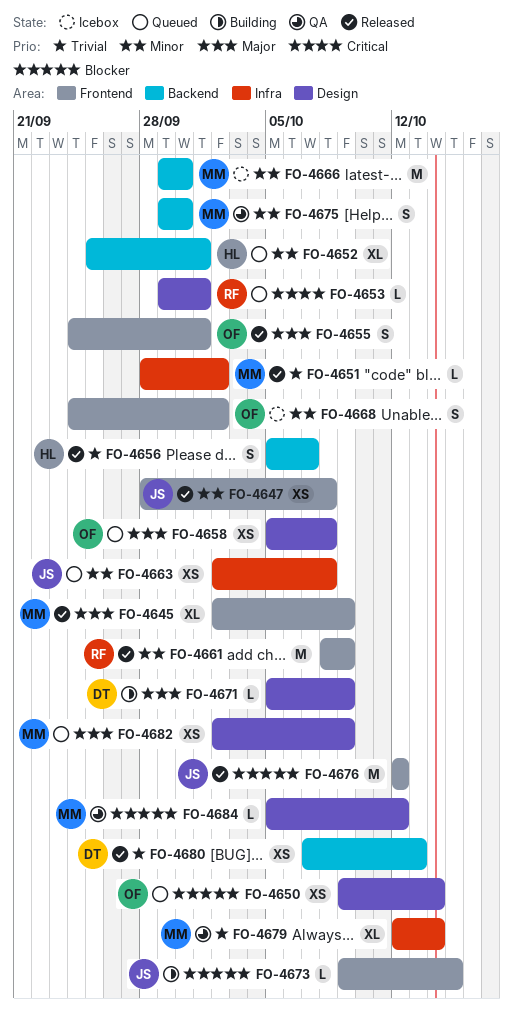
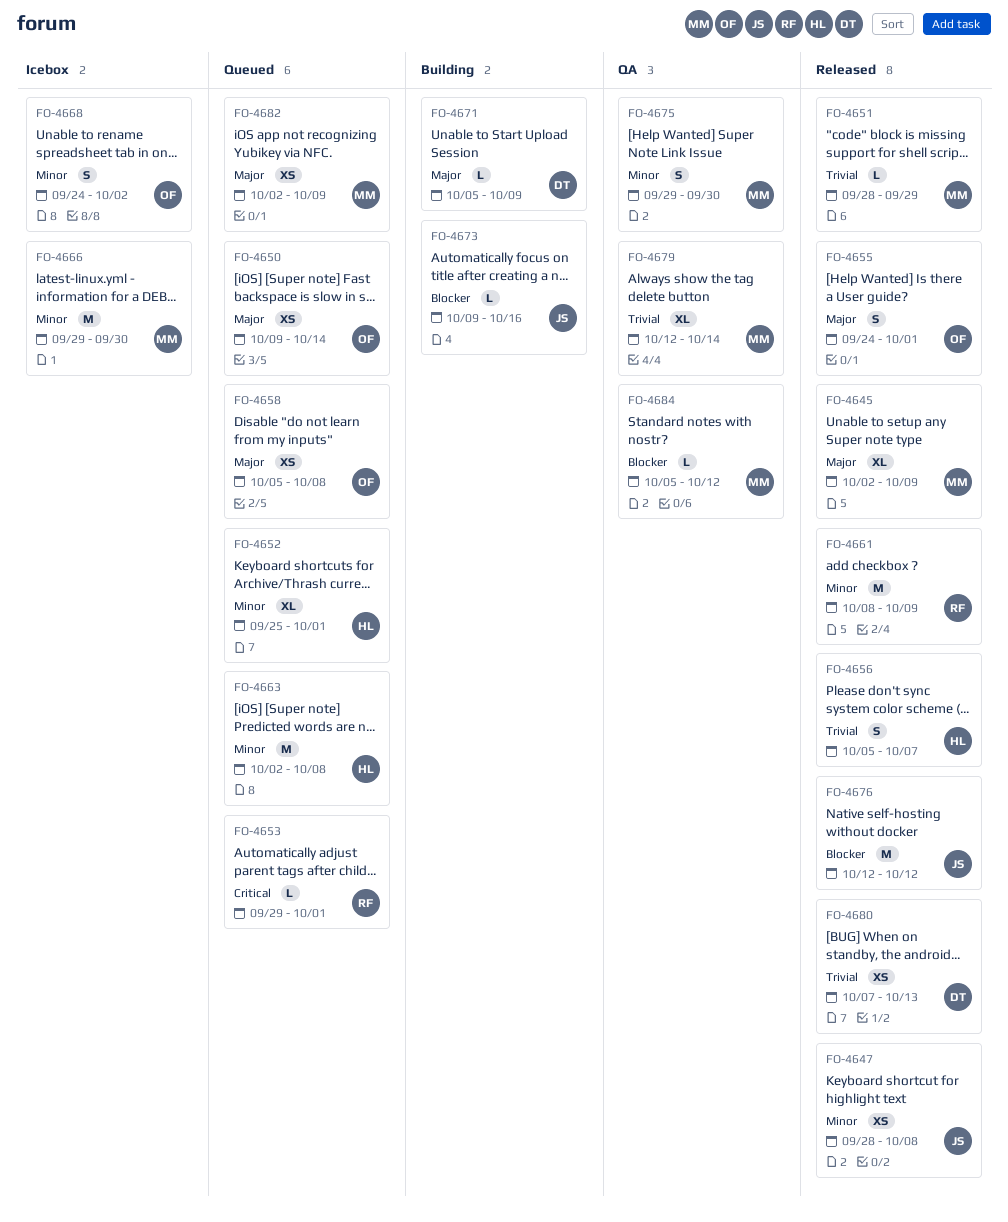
FO-4650, priority: Blocker -> Major
FO-4651, due: Oct 2 -> Sep 29
FO-4663, owner: JS -> HL
FO-4663, estimate: XS -> M
FO-4673, due: Oct 15 -> Oct 16

